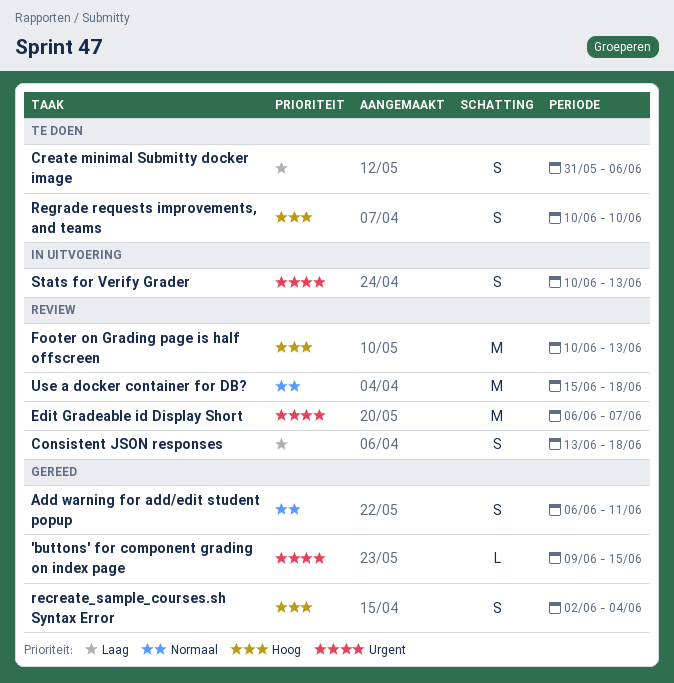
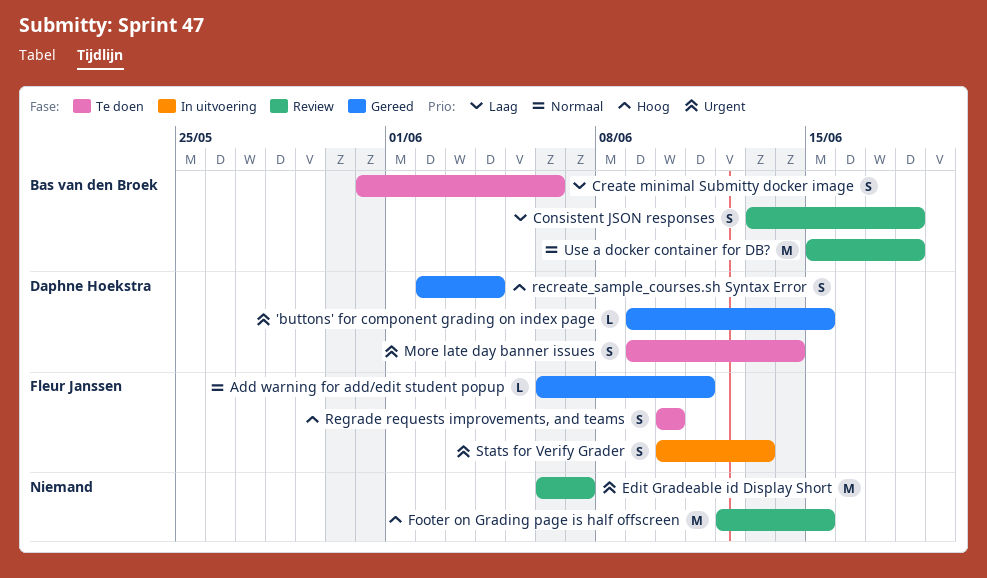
Add warning for add/edit student popup, estimate: S -> L
Footer on Grading page is half offscreen, start: Jun 10 -> Jun 12
Footer on Grading page is half offscreen, due: Jun 13 -> Jun 15
More late day banner issues: none -> present

